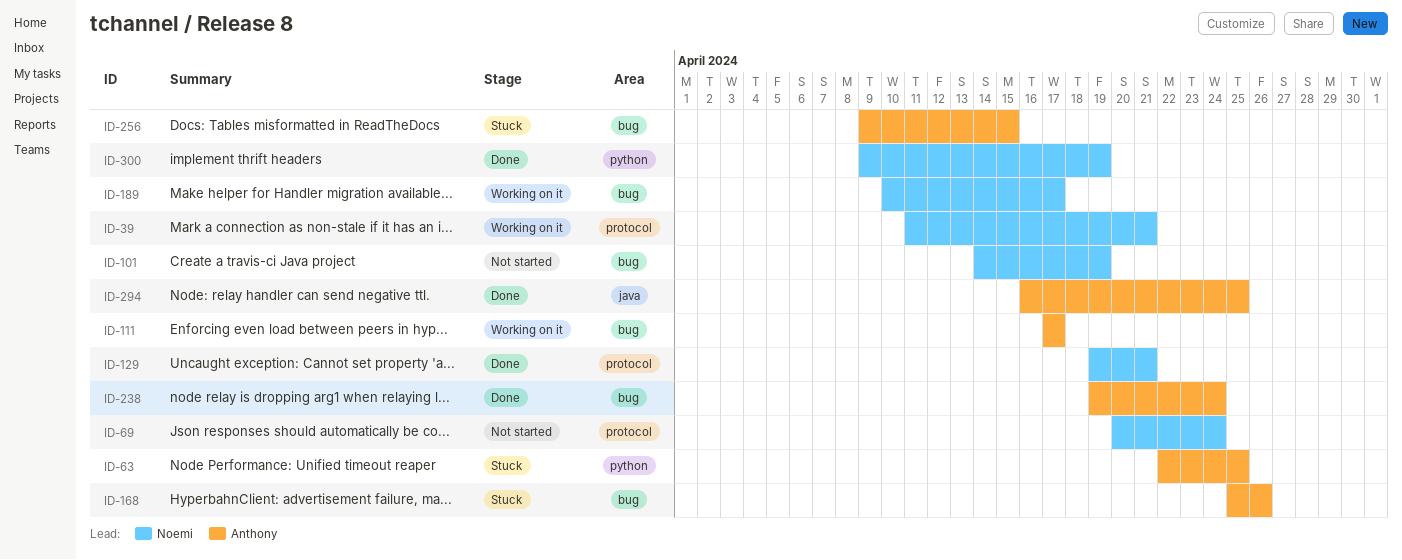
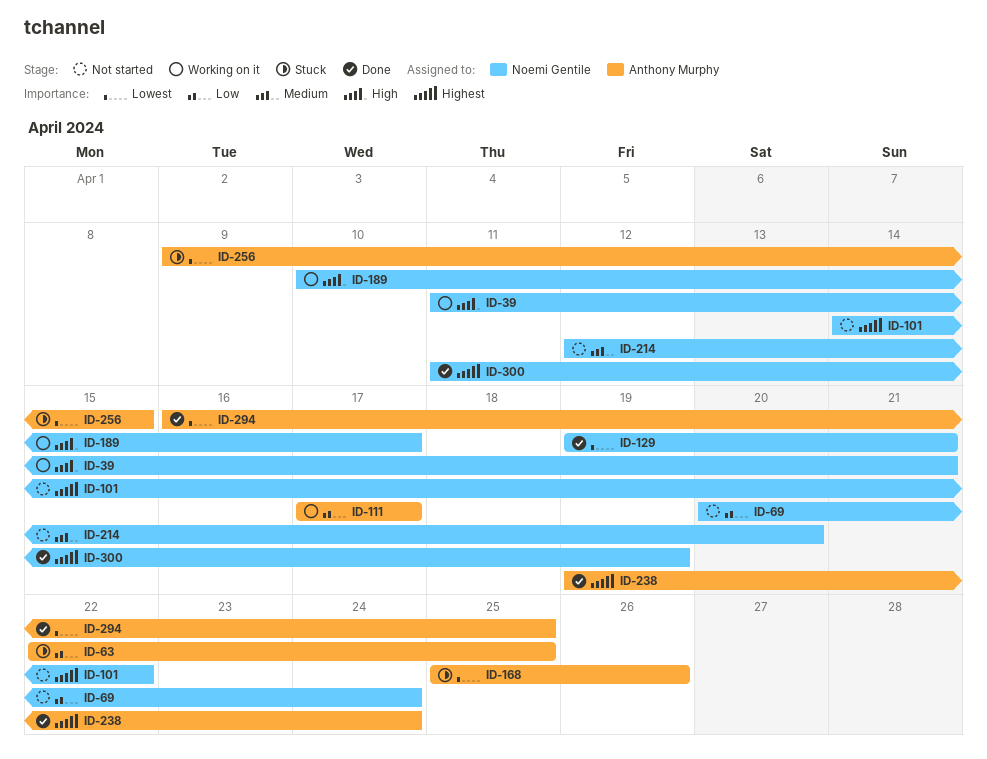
ID-101, due: Apr 19 -> Apr 22
ID-214: none -> present
ID-300, start: Apr 9 -> Apr 11

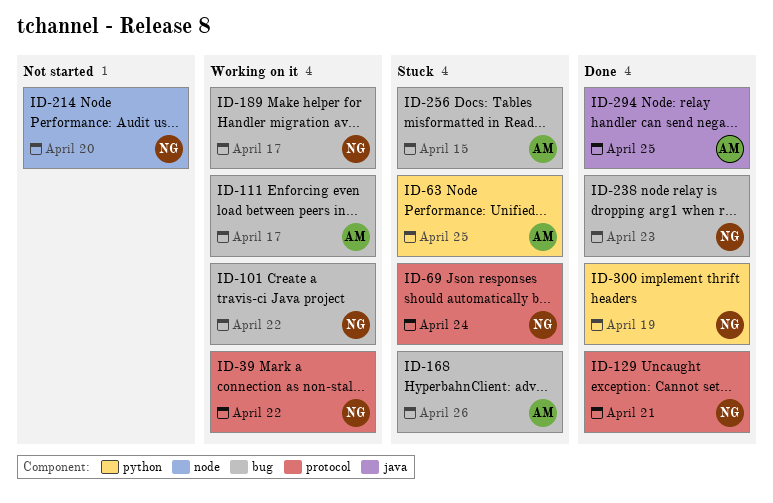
ID-39, due: Apr 21 -> Apr 22
ID-69, status: Not started -> Stuck
ID-101, status: Not started -> Working on it
ID-238, owner: Anthony Murphy -> Noemi Gentile
ID-238, due: Apr 24 -> Apr 23

